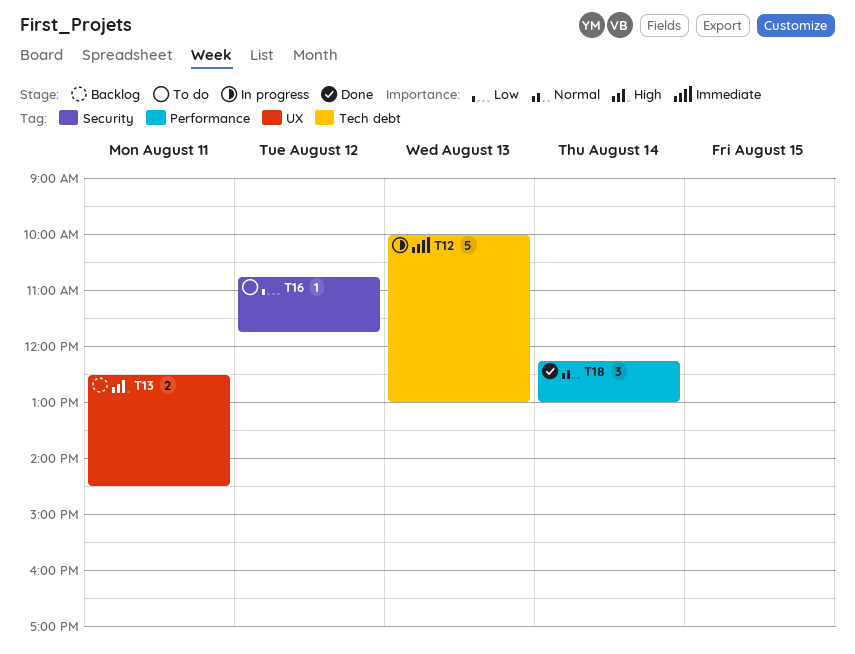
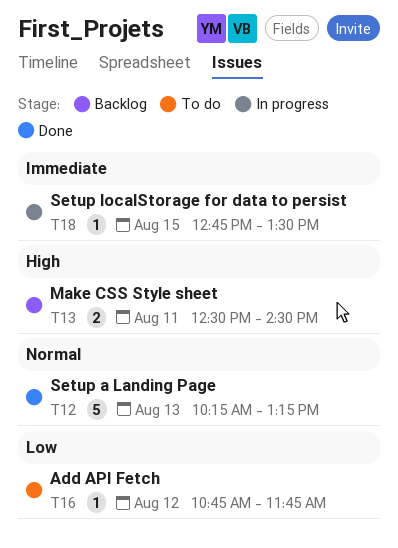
T12, status: In progress -> Done
T12, priority: Immediate -> Normal
T12, begins: 10:00 -> 10:15
T12, ends: 13:00 -> 13:15
T18, status: Done -> In progress
T18, priority: Normal -> Immediate
T18, estimate: 3 -> 1
T18, day: Aug 14 -> Aug 15
T18, begins: 12:15 -> 12:45
T18, ends: 13:00 -> 13:30

